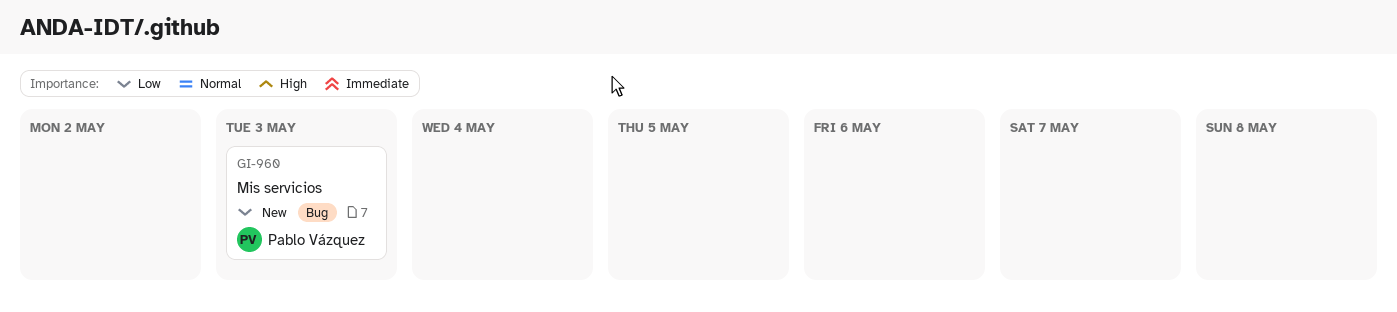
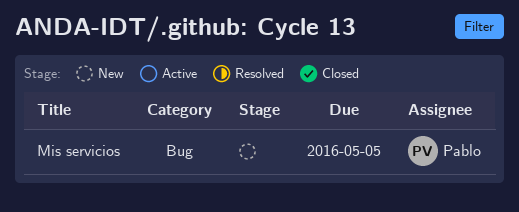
Mis servicios, due: May 3 -> May 5

